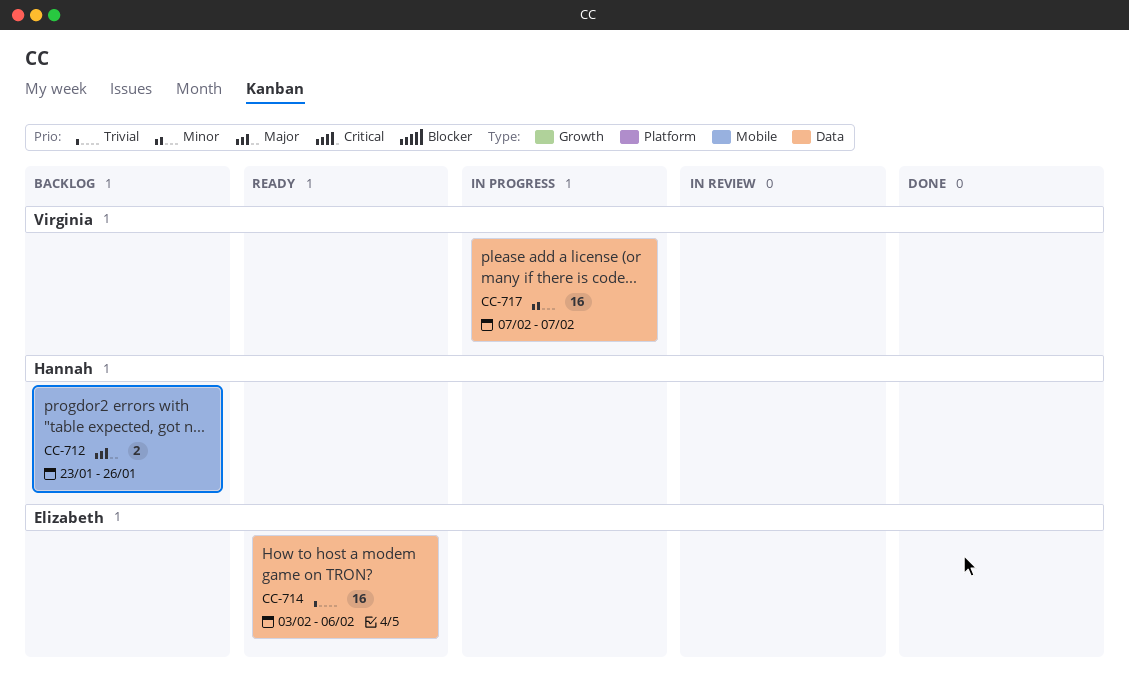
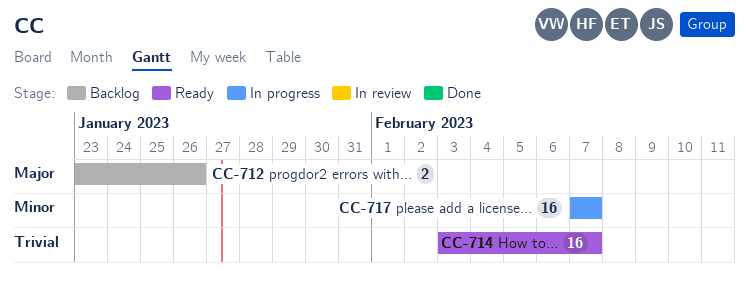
CC-714, due: Feb 6 -> Feb 7

